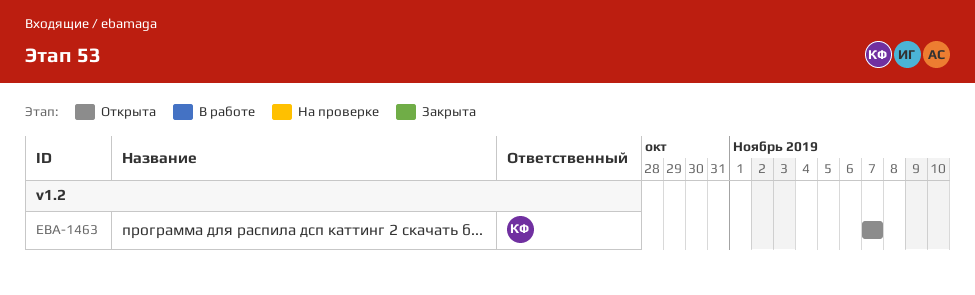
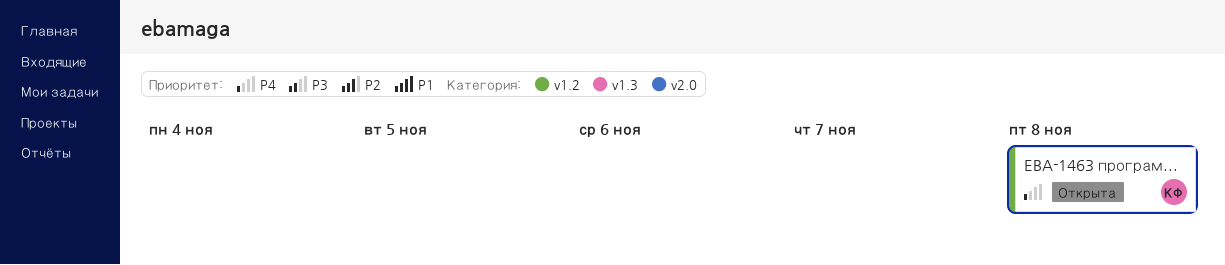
EBA-1463, due: Nov 7 -> Nov 8

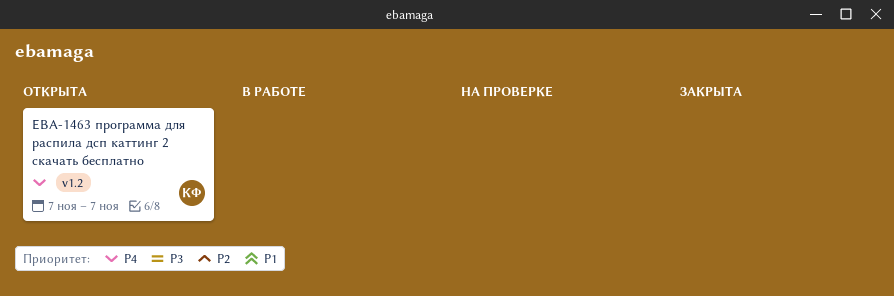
EBA-1463, due: Nov 8 -> Nov 7

